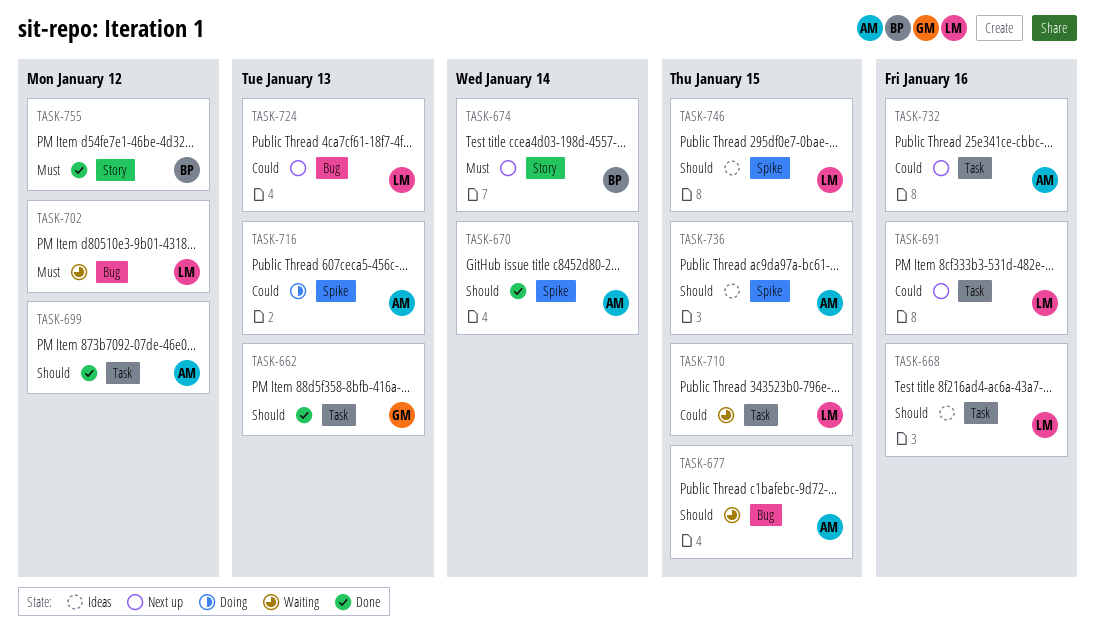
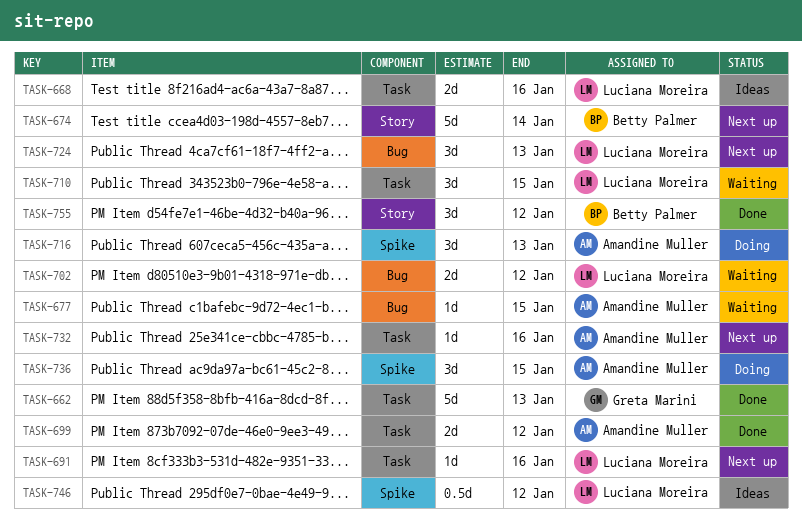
TASK-670: present -> none
TASK-736, status: Ideas -> Doing
TASK-746, due: Jan 15 -> Jan 12

